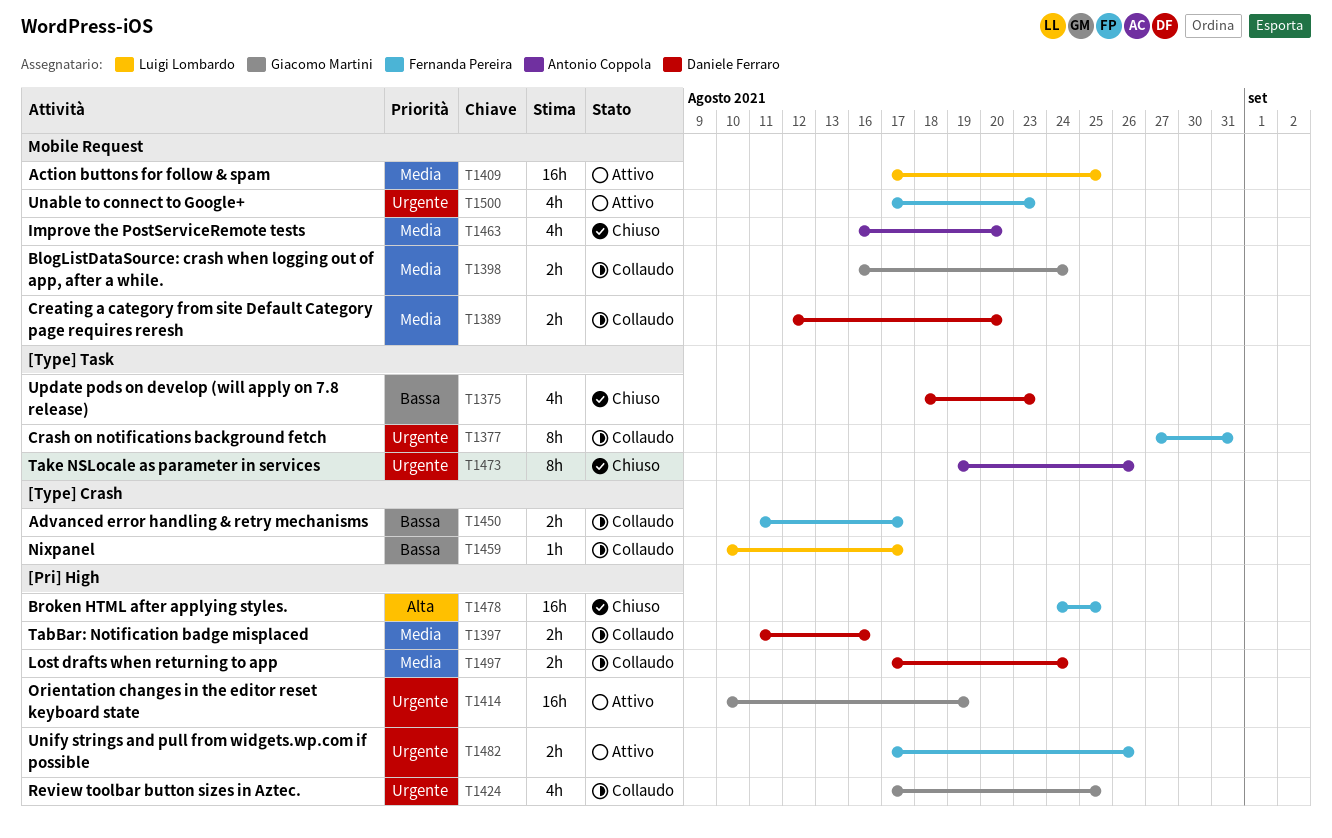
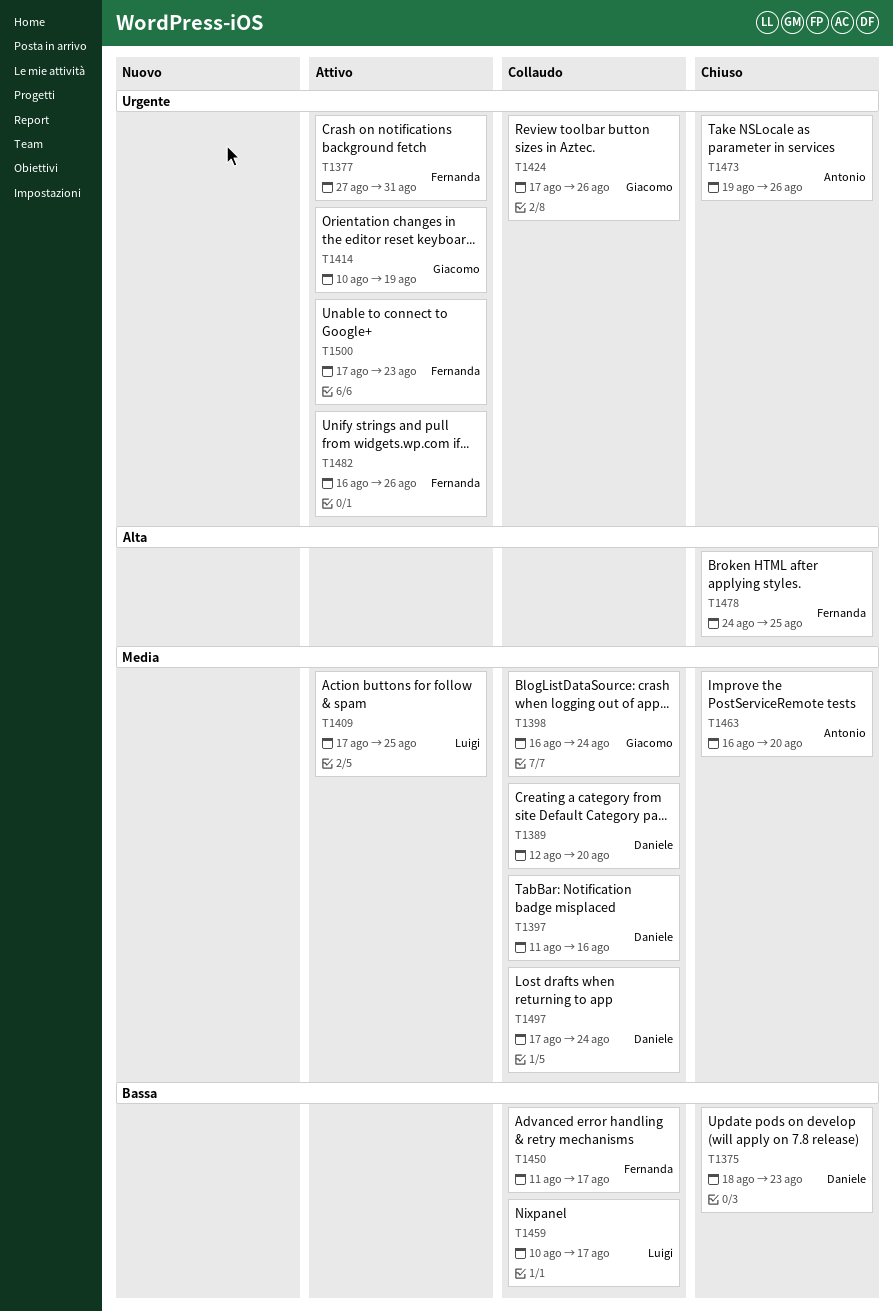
T1377, status: Collaudo -> Attivo
T1424, due: Aug 25 -> Aug 26
T1482, start: Aug 17 -> Aug 16

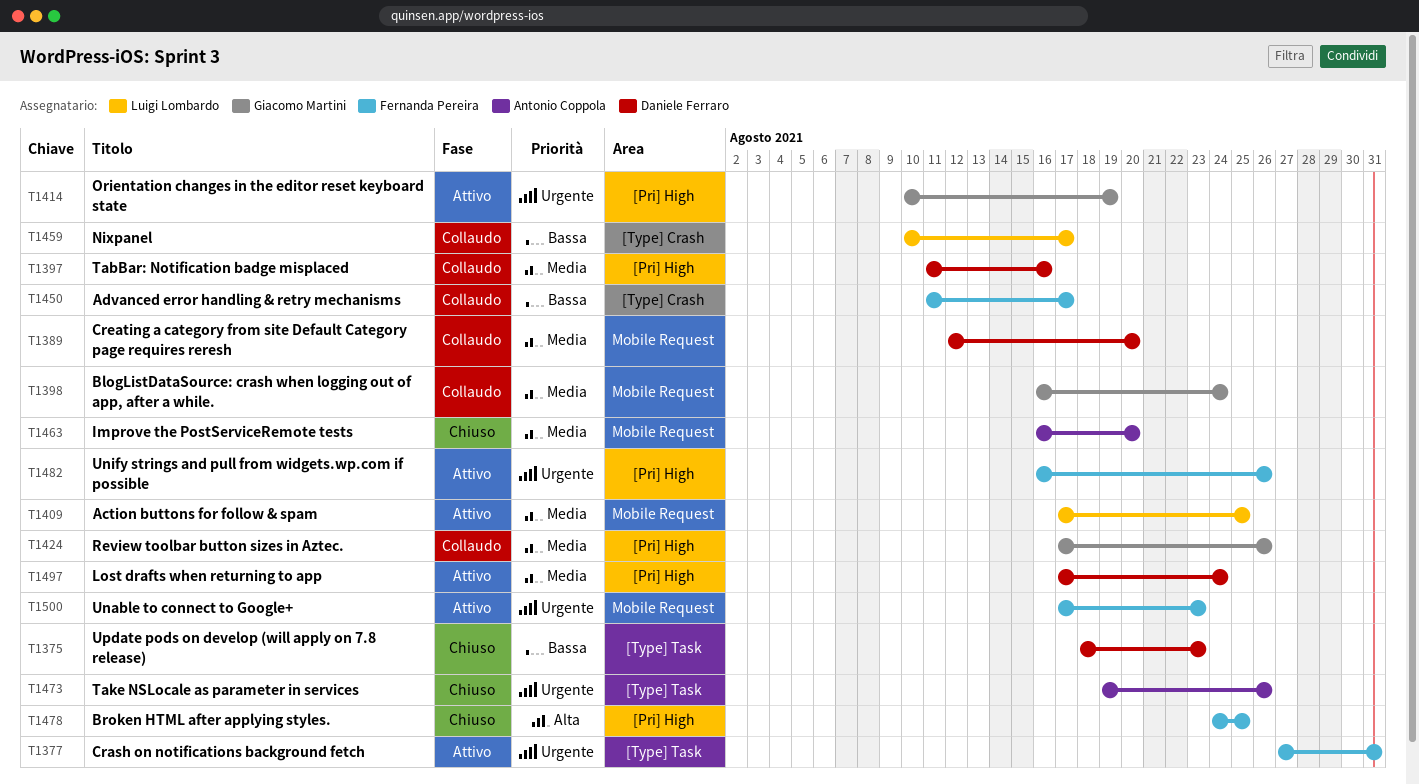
T1424, priority: Urgente -> Media
T1497, status: Collaudo -> Attivo

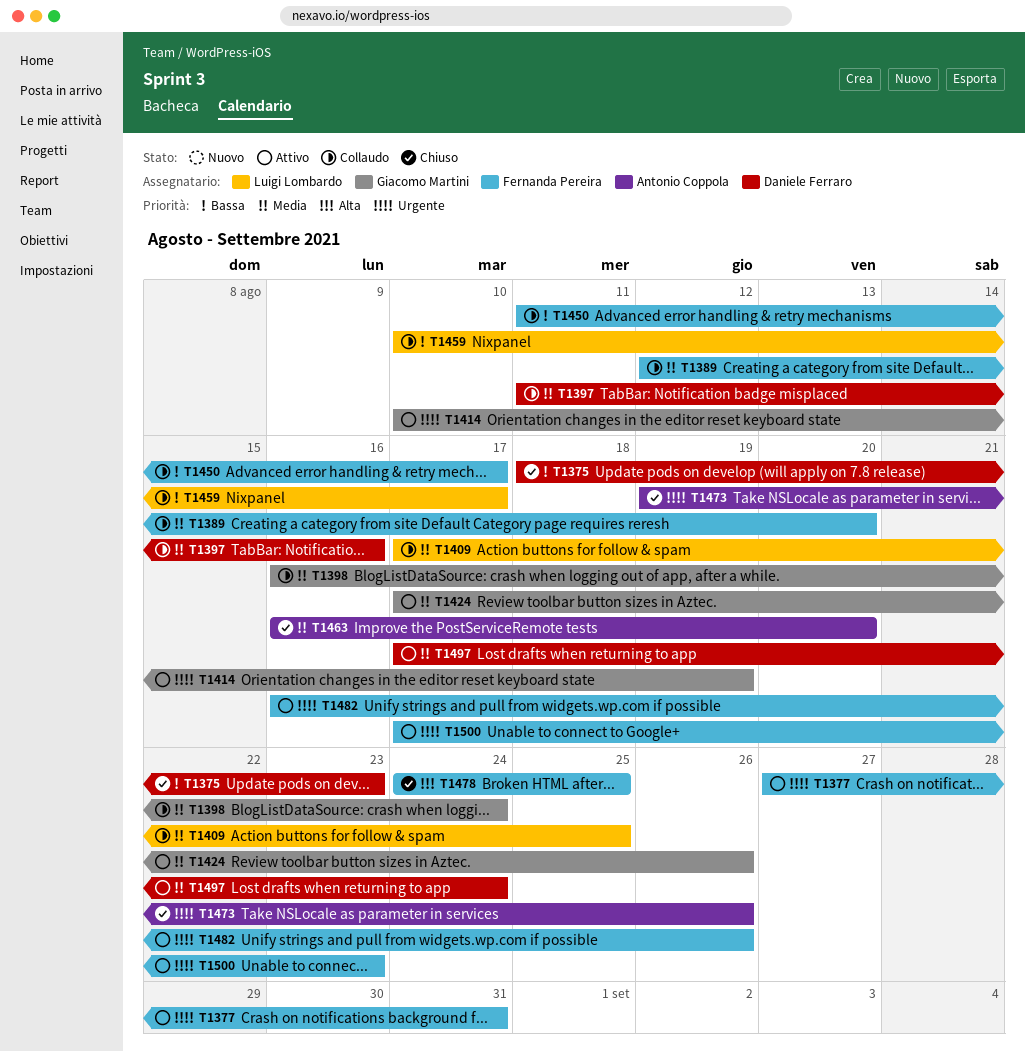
T1389, owner: Daniele Ferraro -> Fernanda Pereira
T1409, status: Attivo -> Collaudo
T1424, status: Collaudo -> Attivo

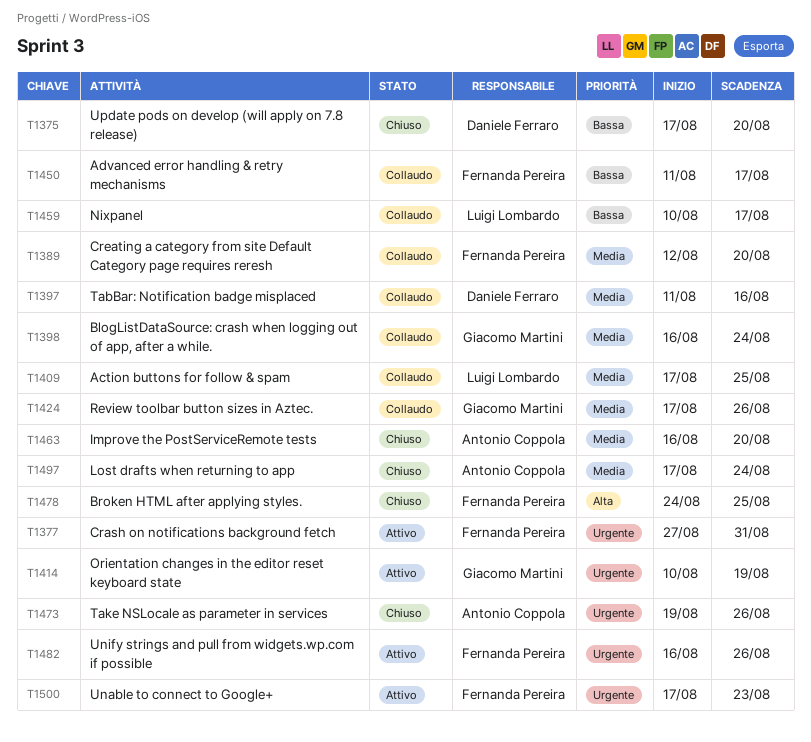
T1375, start: Aug 18 -> Aug 17
T1375, due: Aug 23 -> Aug 20
T1424, status: Attivo -> Collaudo
T1497, status: Attivo -> Chiuso
T1497, owner: Daniele Ferraro -> Antonio Coppola

